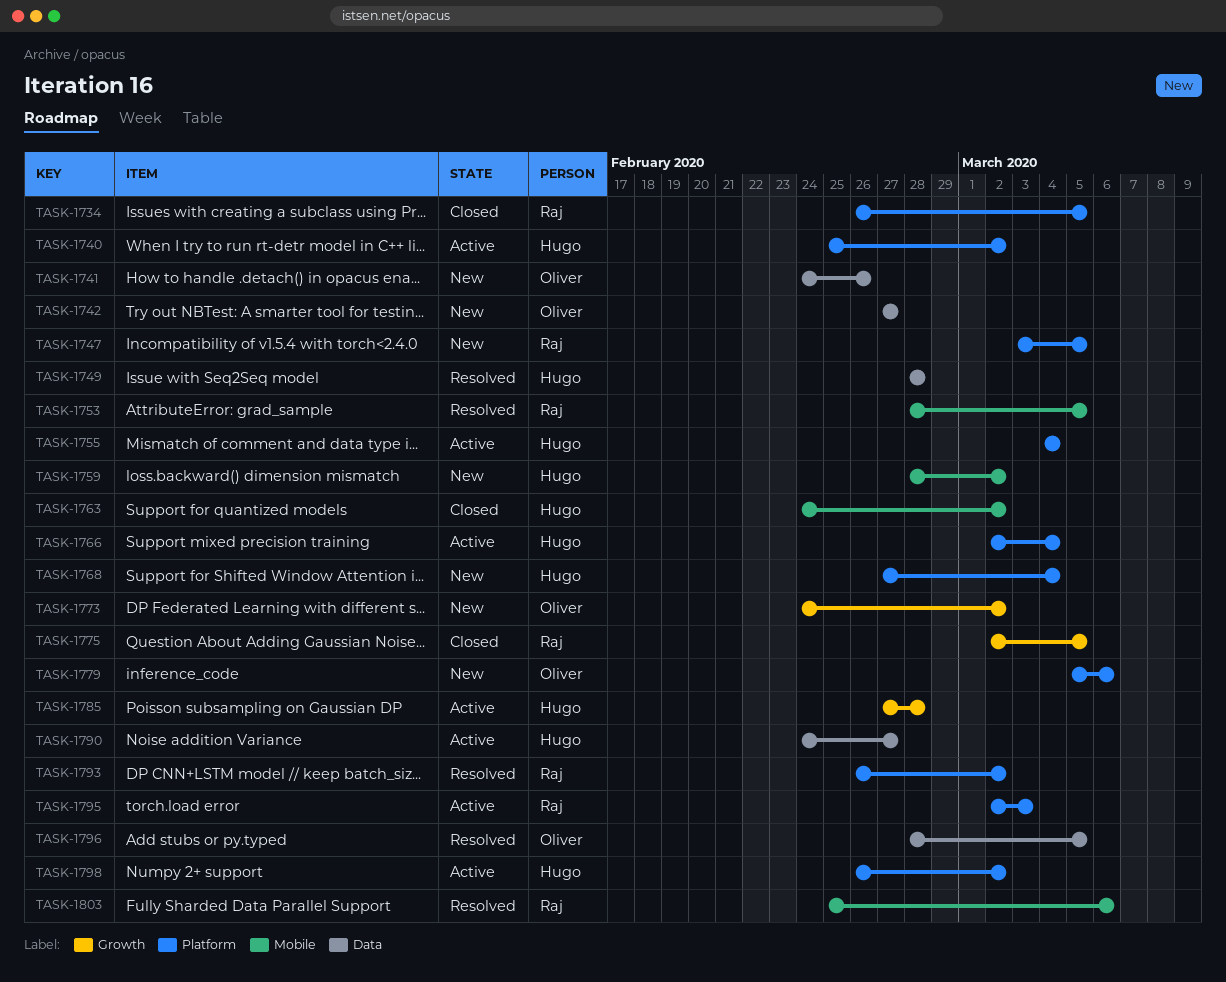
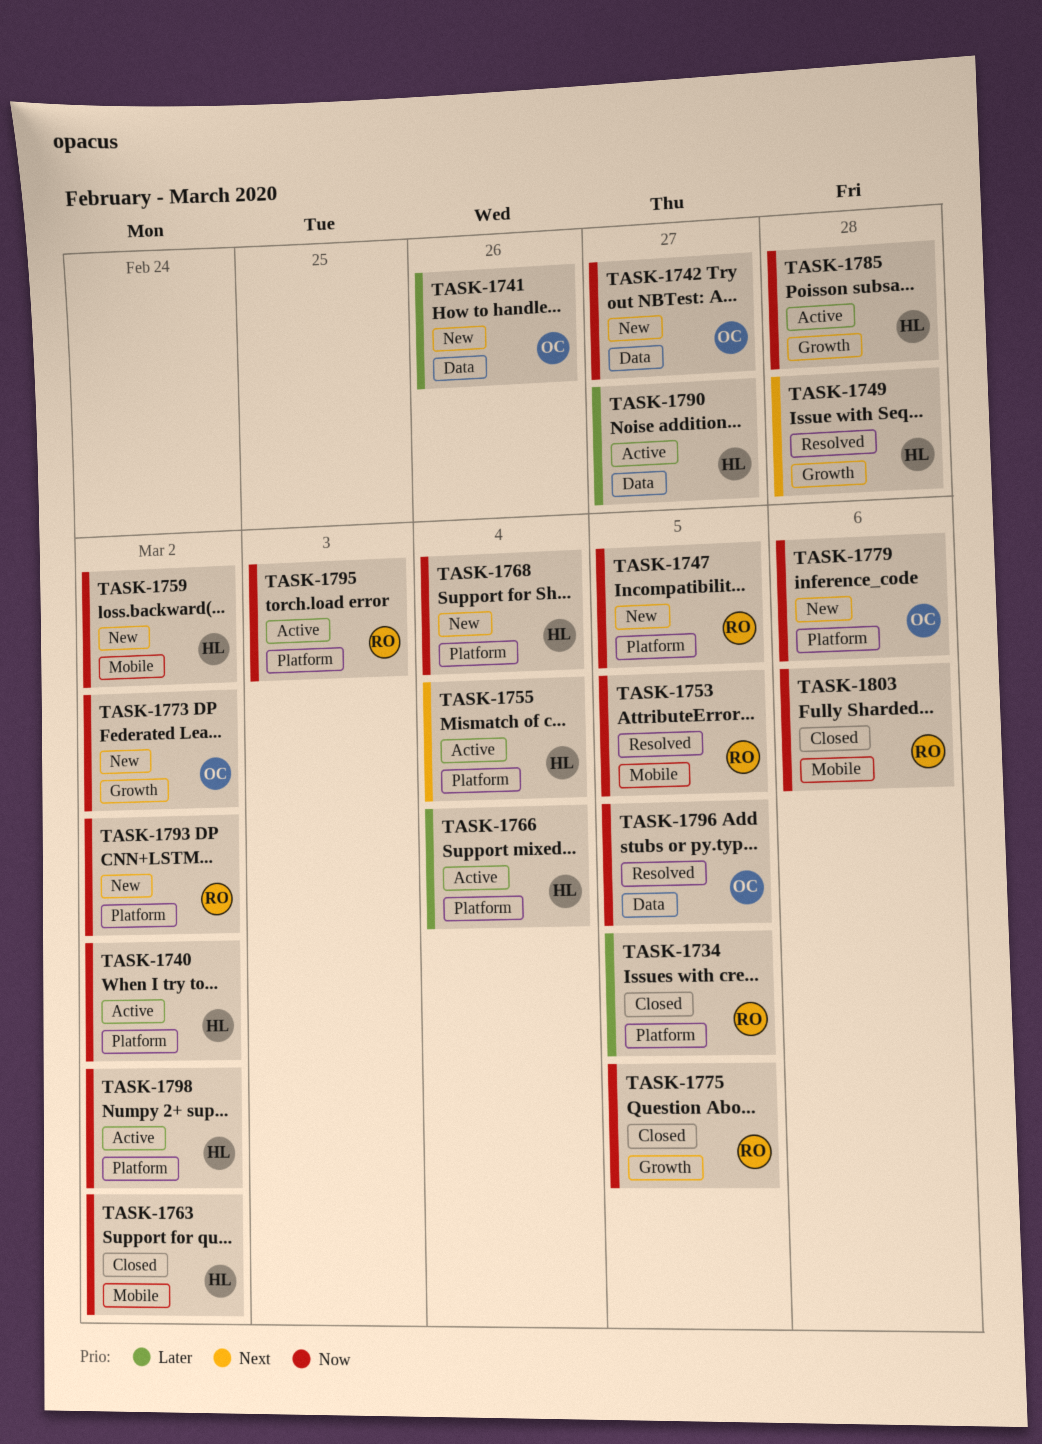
TASK-1749, label: Data -> Growth
TASK-1793, status: Resolved -> New
TASK-1803, status: Resolved -> Closed

